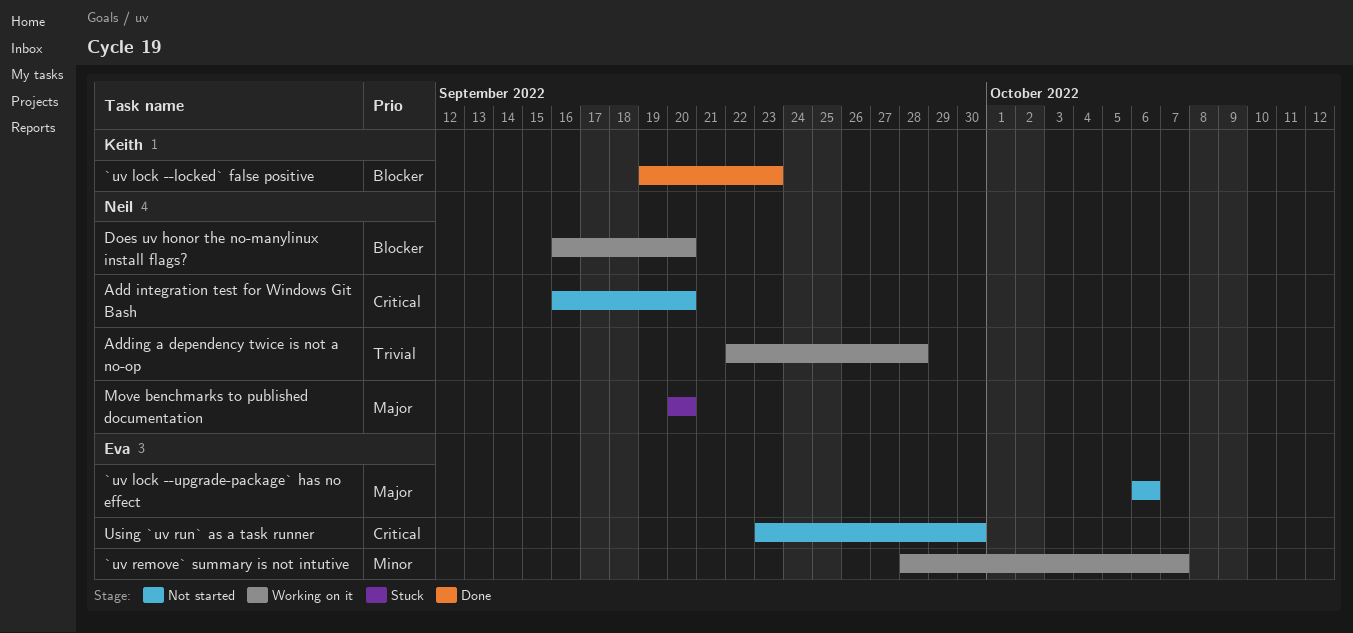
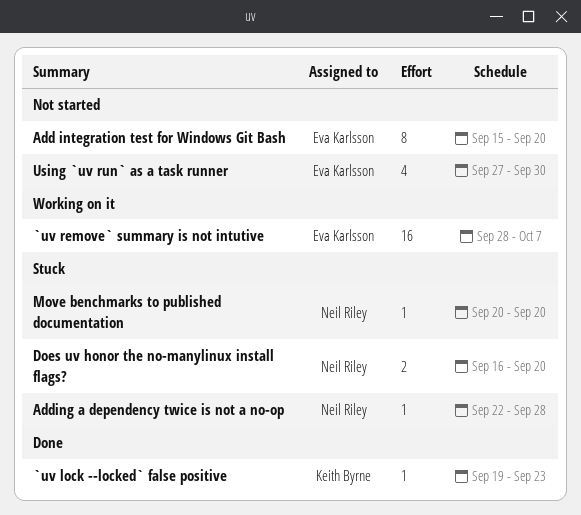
`uv lock --upgrade-package` has no effect: present -> none
Add integration test for Windows Git Bash, owner: Neil Riley -> Eva Karlsson
Add integration test for Windows Git Bash, start: Sep 16 -> Sep 15
Adding a dependency twice is not a no-op, status: Working on it -> Stuck
Does uv honor the no-manylinux install flags?, status: Working on it -> Stuck
Using `uv run` as a task runner, start: Sep 23 -> Sep 27

